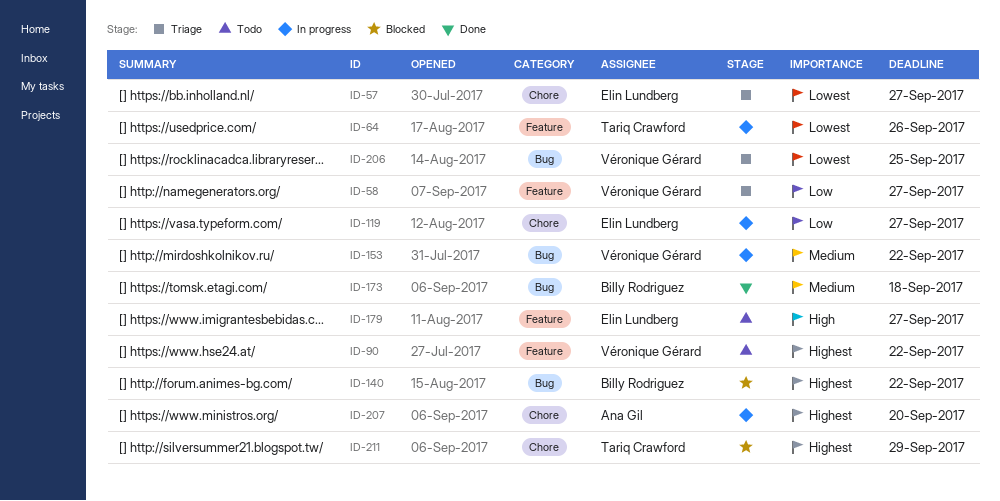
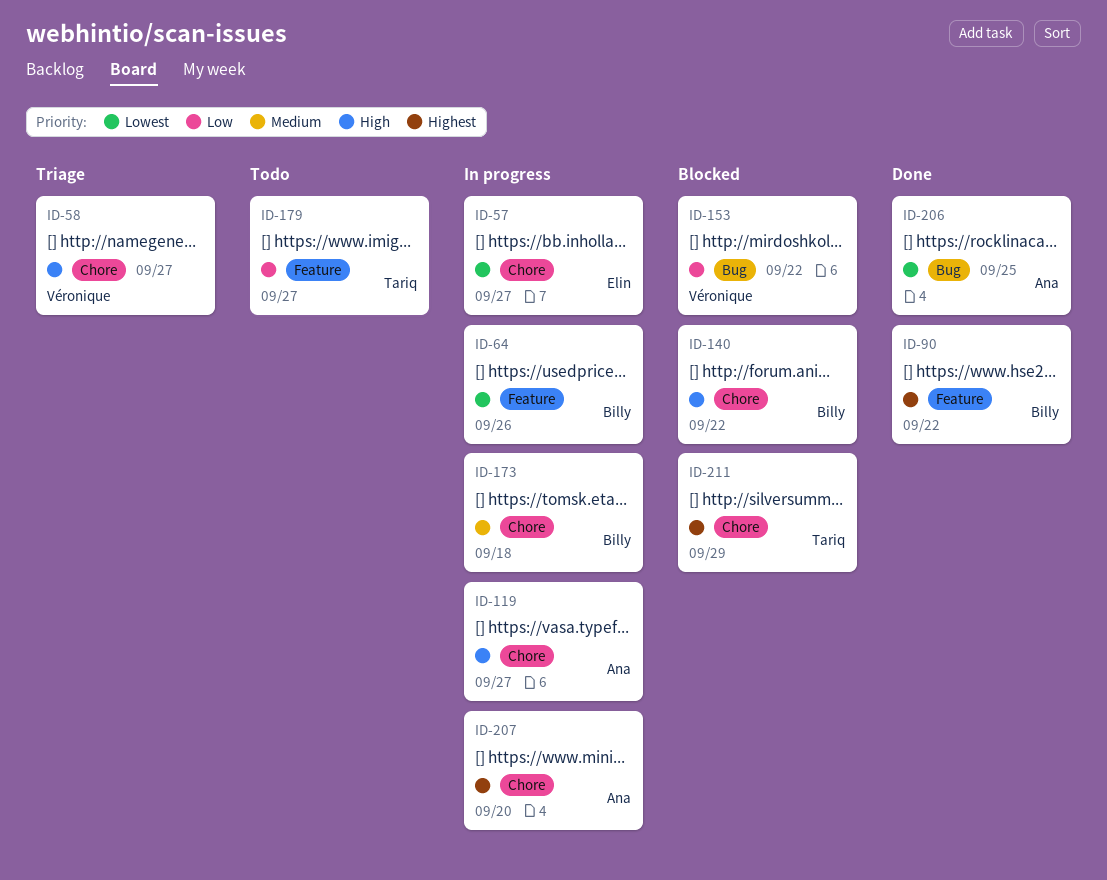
ID-57, status: Triage -> In progress
ID-58, priority: Low -> High
ID-58, label: Feature -> Chore
ID-64, owner: Tariq Crawford -> Billy Rodriguez
ID-90, status: Todo -> Done
ID-90, owner: Véronique Gérard -> Billy Rodriguez
ID-119, owner: Elin Lundberg -> Ana Gil
ID-119, priority: Low -> High
ID-140, priority: Highest -> High
ID-140, label: Bug -> Chore
ID-153, status: In progress -> Blocked
ID-153, priority: Medium -> Low
ID-173, status: Done -> In progress
ID-173, label: Bug -> Chore
ID-179, owner: Elin Lundberg -> Tariq Crawford
ID-179, priority: High -> Low
ID-206, status: Triage -> Done
ID-206, owner: Véronique Gérard -> Ana Gil

